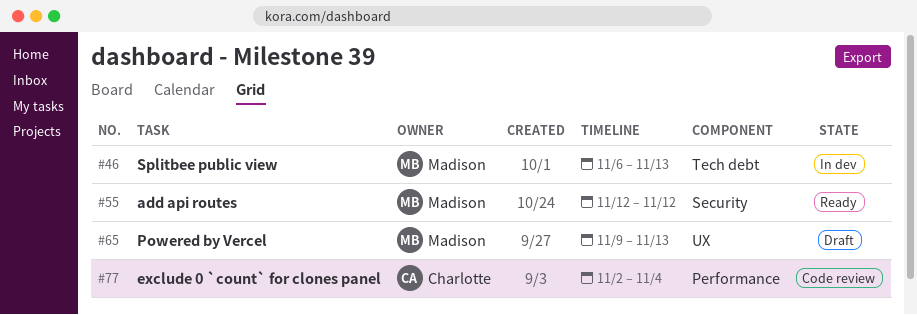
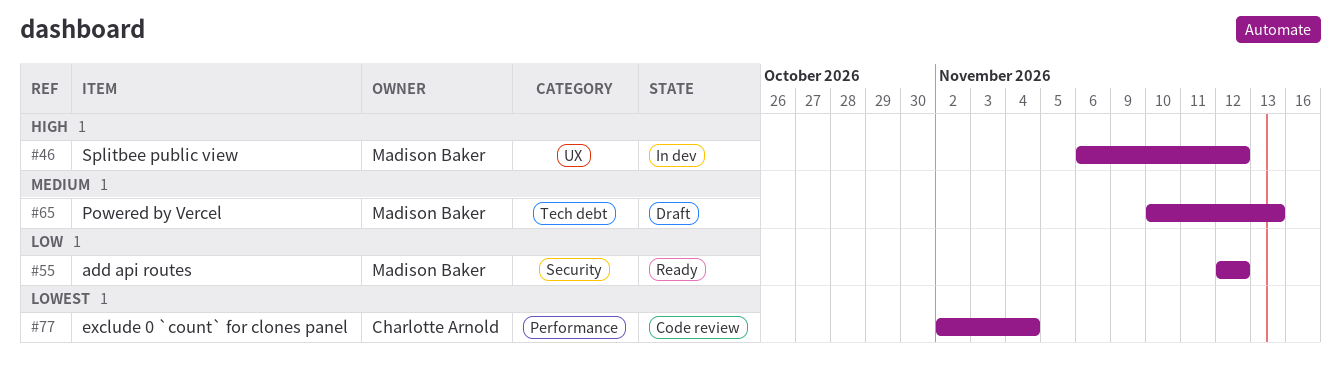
#46, label: Tech debt -> UX
#46, due: Nov 13 -> Nov 12
#65, label: UX -> Tech debt
#65, start: Nov 9 -> Nov 10

